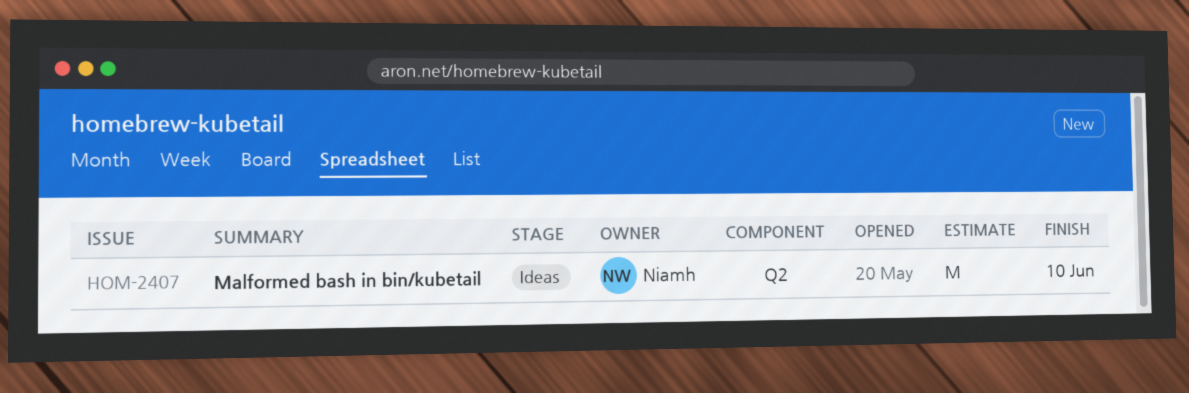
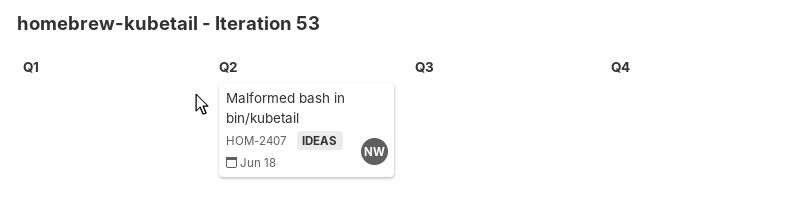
HOM-2407, due: Jun 10 -> Jun 18

